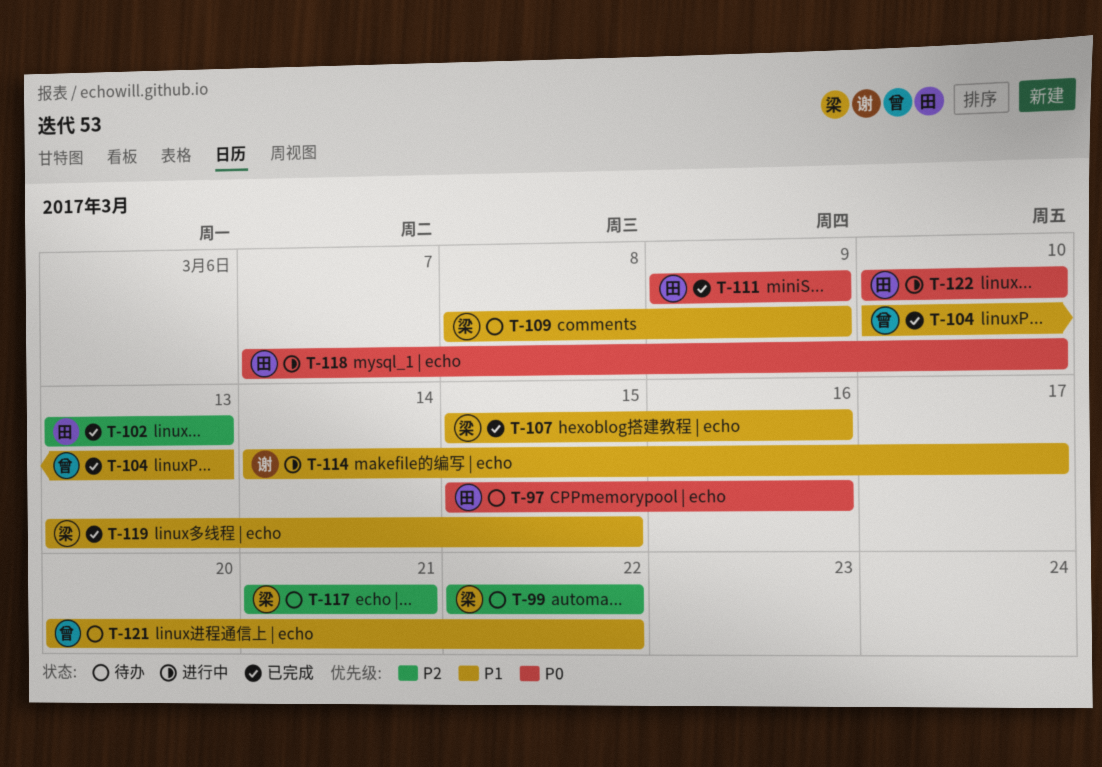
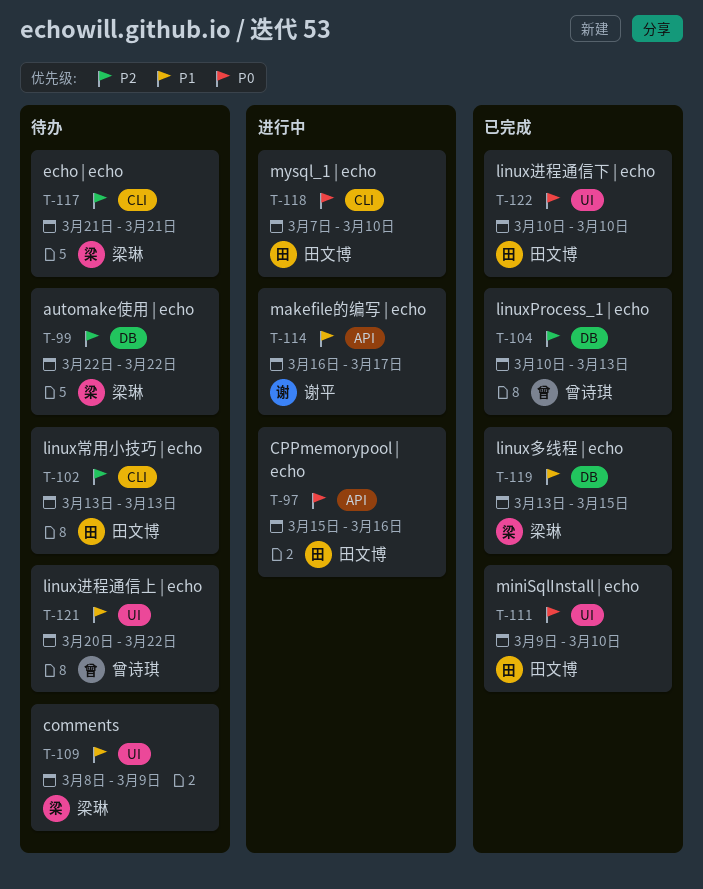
T-97, status: 待办 -> 进行中
T-102, status: 已完成 -> 待办
T-104, priority: P1 -> P2
T-107: present -> none
T-111, due: Mar 9 -> Mar 10
T-114, start: Mar 14 -> Mar 16
T-122, status: 进行中 -> 已完成

